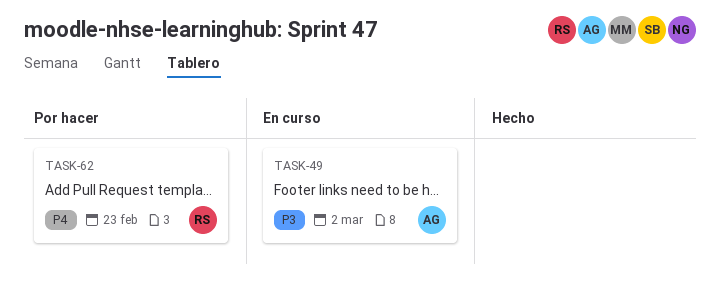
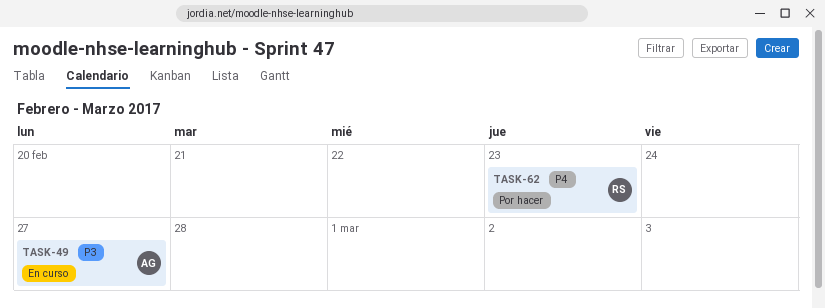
TASK-49, due: Mar 2 -> Feb 27

